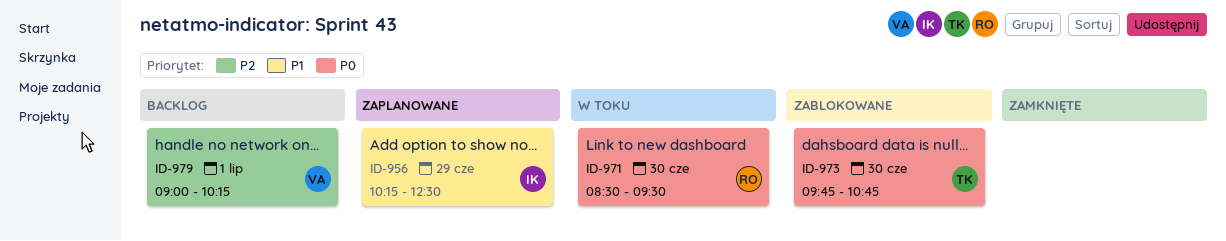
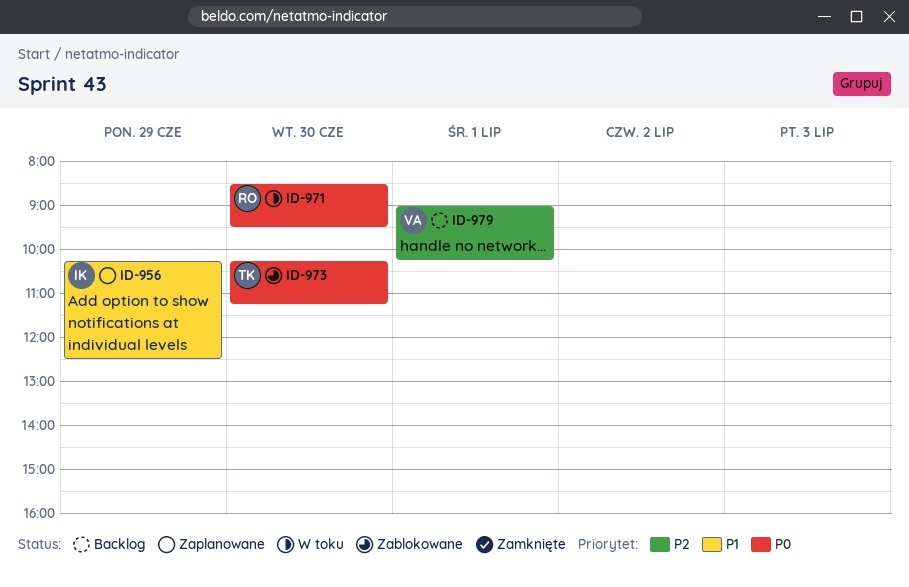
ID-973, begins: 09:45 -> 10:15
ID-973, ends: 10:45 -> 11:15

